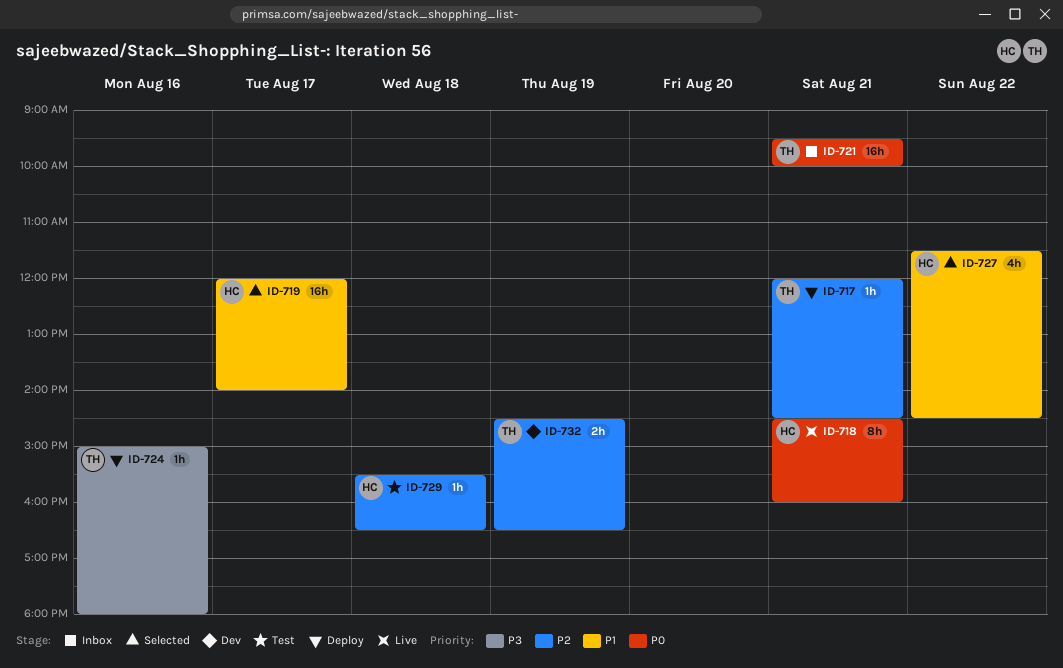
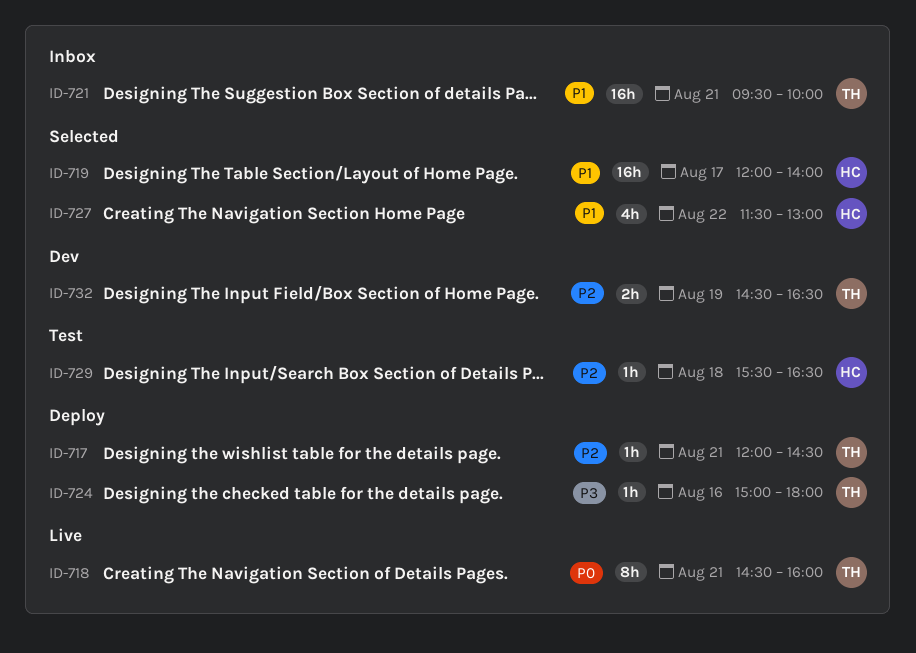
ID-718, owner: HC -> TH
ID-721, priority: P0 -> P1
ID-727, ends: 14:30 -> 13:00

